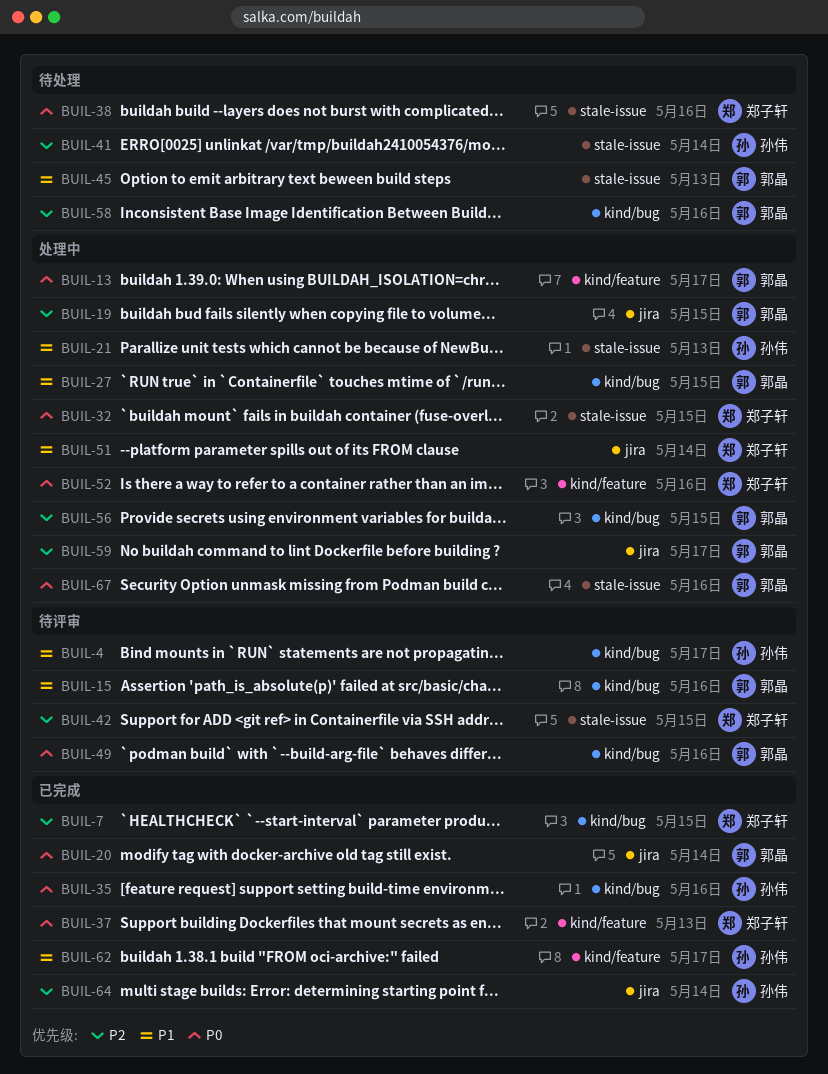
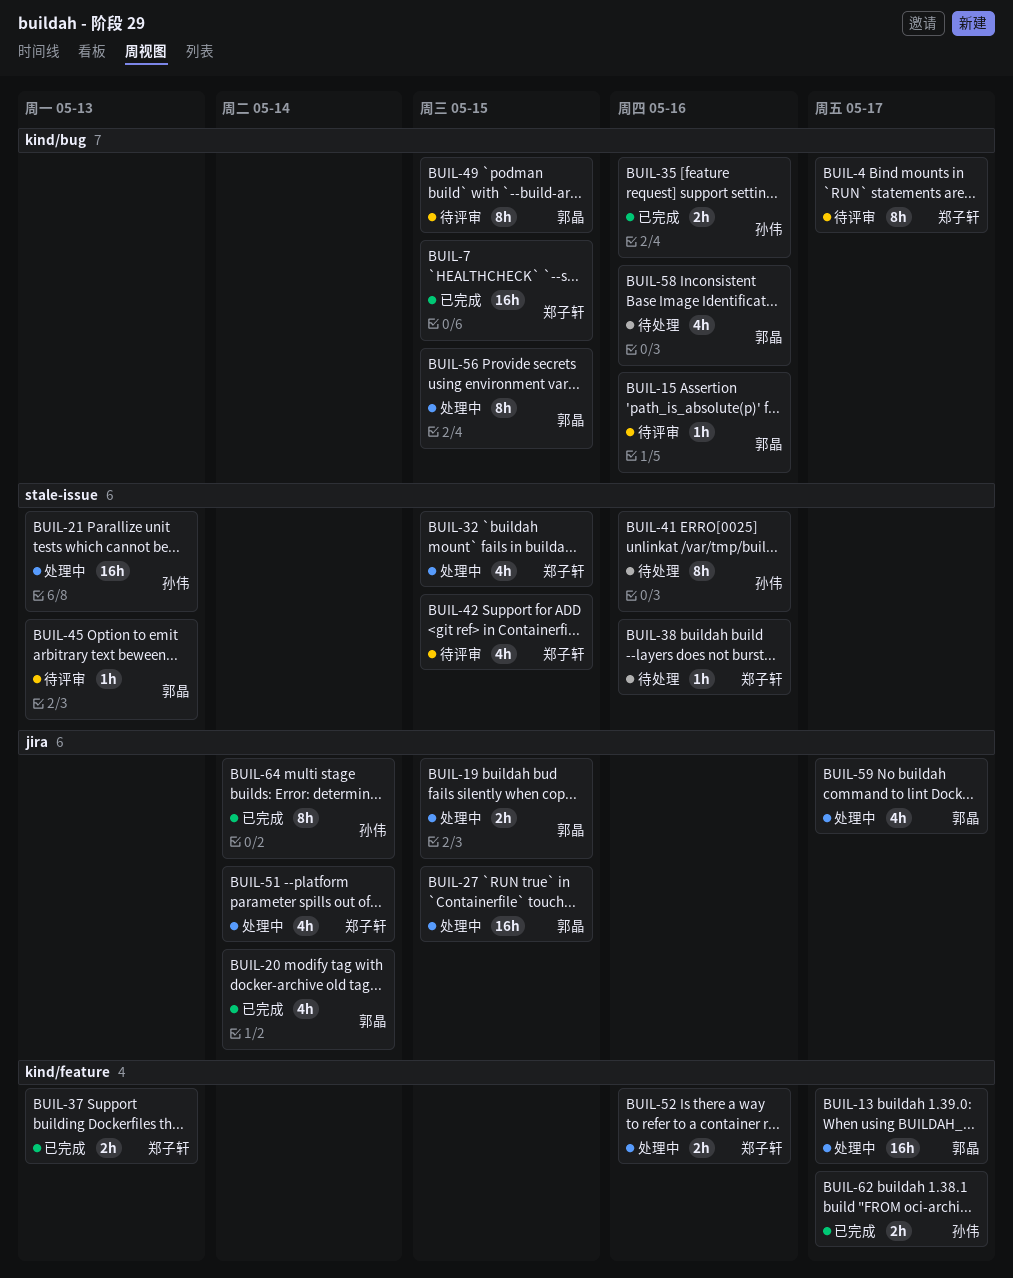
BUIL-4, owner: 孙伟 -> 郑子轩
BUIL-27, label: kind/bug -> jira
BUIL-41, due: May 14 -> May 16
BUIL-45, status: 待处理 -> 待评审
BUIL-49, due: May 16 -> May 15
BUIL-67: present -> none

